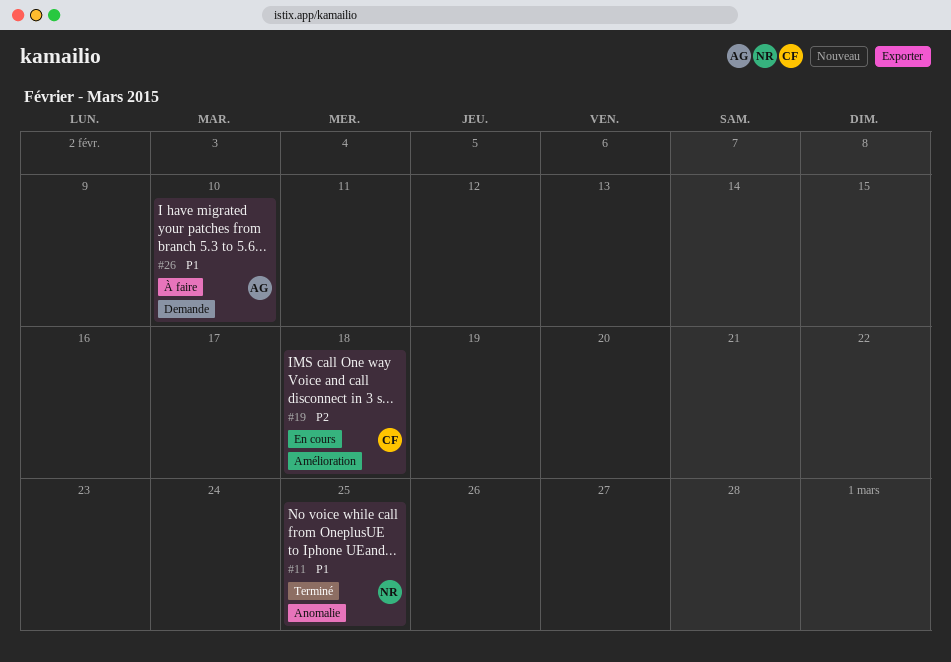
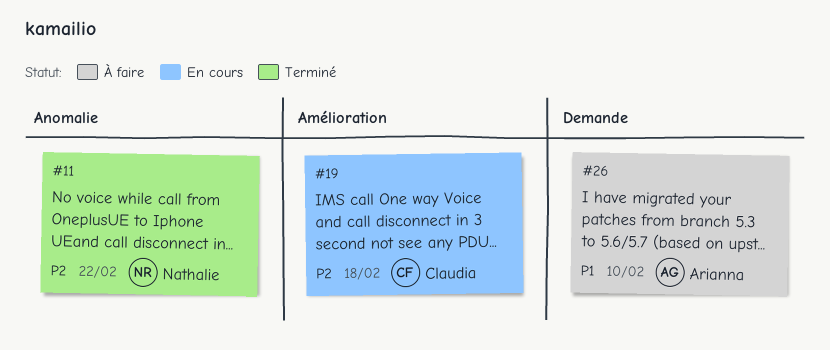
#11, priority: P1 -> P2
#11, due: Feb 25 -> Feb 22

